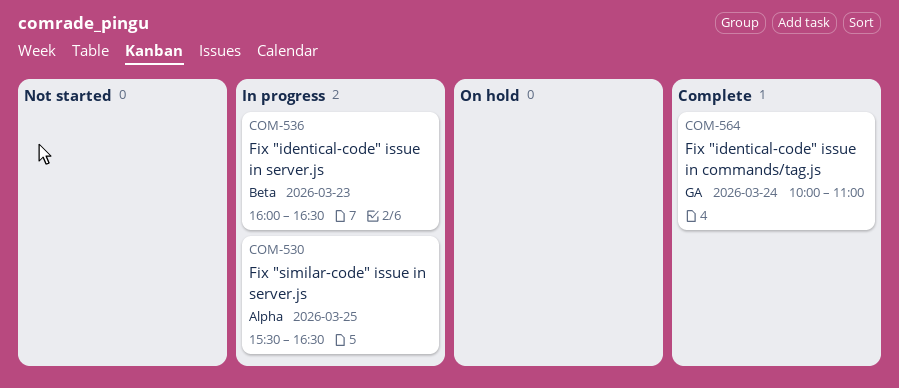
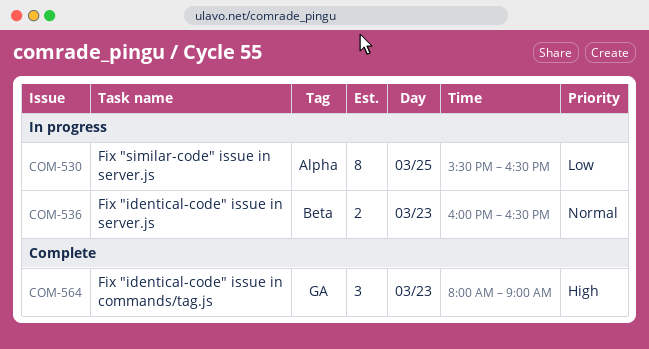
COM-564, day: Mar 24 -> Mar 23
COM-564, begins: 10:00 -> 08:00
COM-564, ends: 11:00 -> 09:00

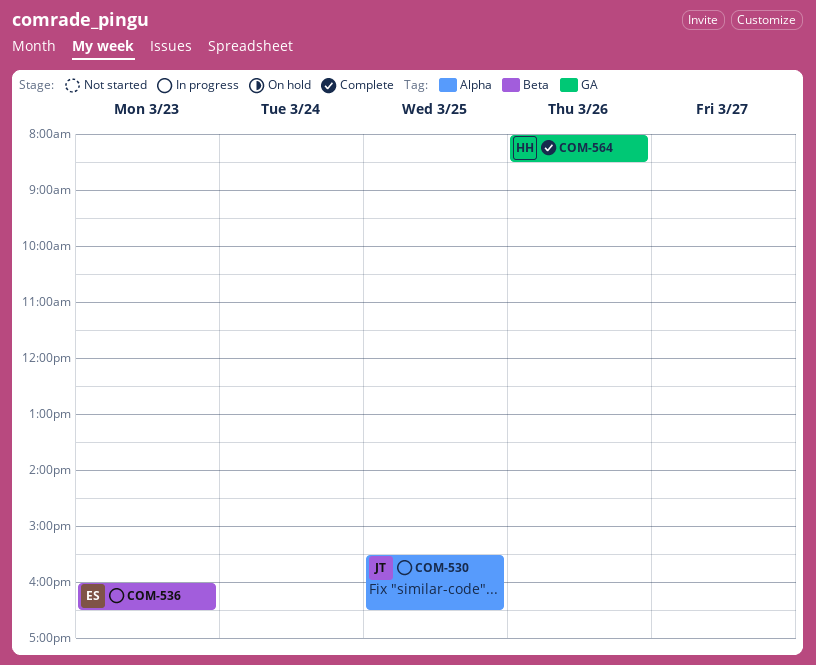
COM-564, day: Mar 23 -> Mar 26
COM-564, ends: 09:00 -> 08:30

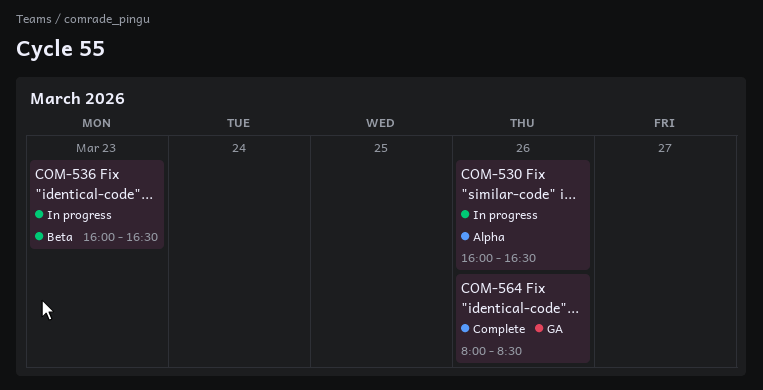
COM-530, day: Mar 25 -> Mar 26
COM-530, begins: 15:30 -> 16:00

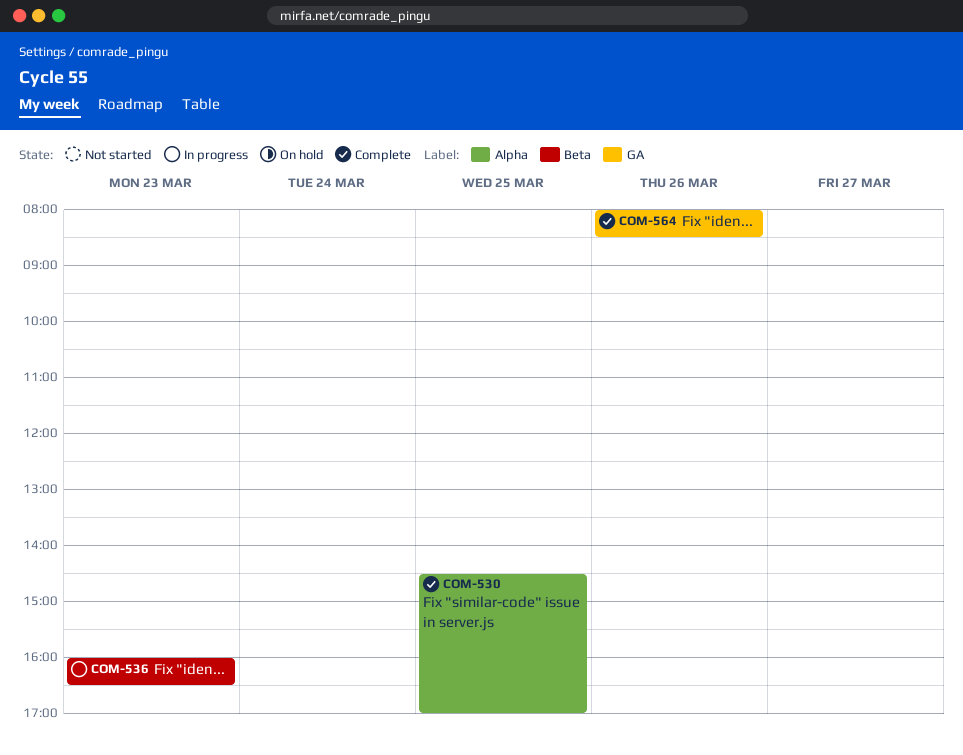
COM-530, status: In progress -> Complete
COM-530, day: Mar 26 -> Mar 25
COM-530, begins: 16:00 -> 14:30
COM-530, ends: 16:30 -> 17:00

